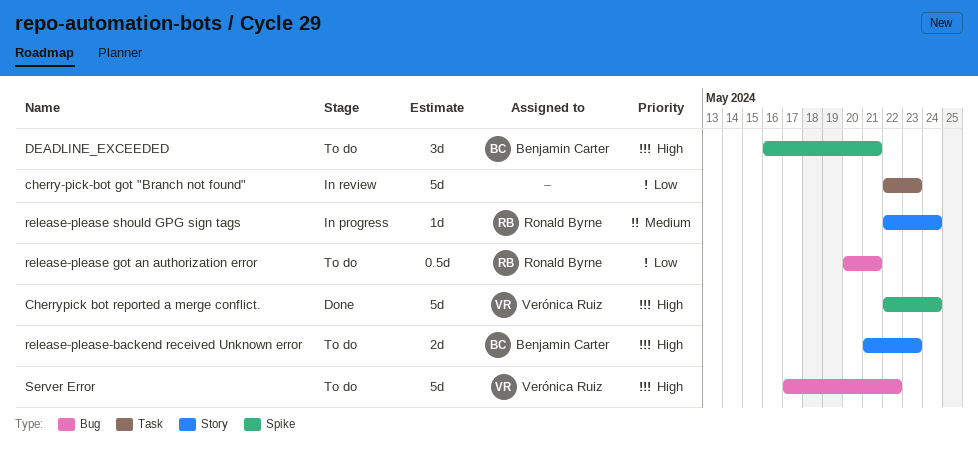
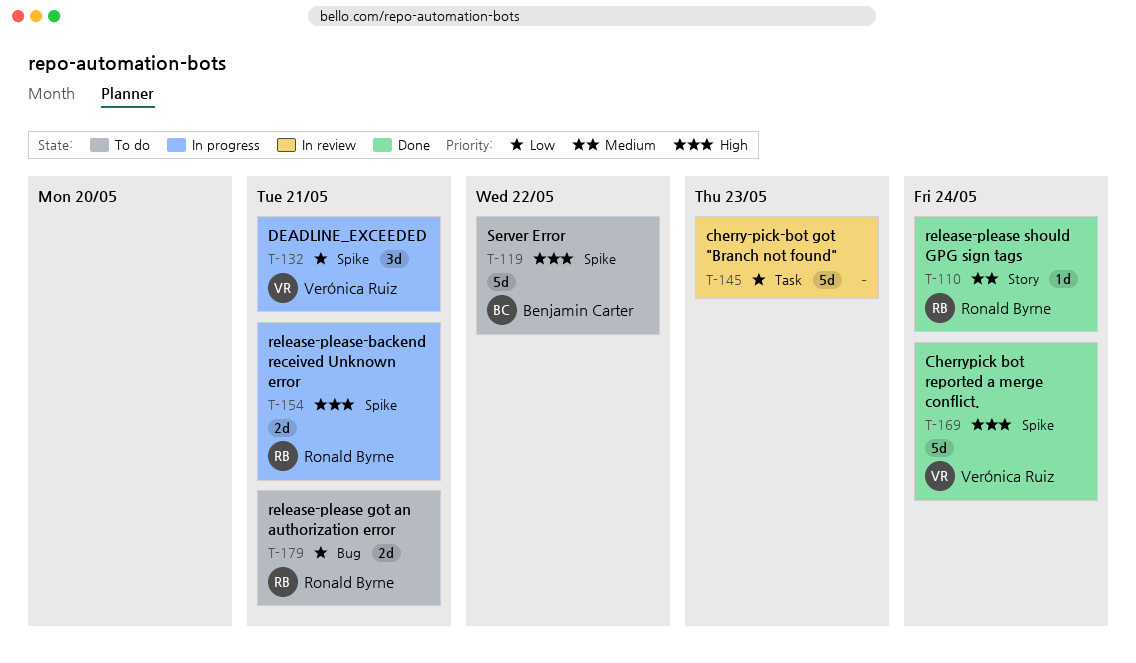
DEADLINE_EXCEEDED, status: To do -> In progress
DEADLINE_EXCEEDED, owner: Benjamin Carter -> Verónica Ruiz
DEADLINE_EXCEEDED, priority: High -> Low
release-please got an authorization error, estimate: 0.5d -> 2d
release-please should GPG sign tags, status: In progress -> Done
release-please-backend received Unknown error, status: To do -> In progress
release-please-backend received Unknown error, owner: Benjamin Carter -> Ronald Byrne
release-please-backend received Unknown error, label: Story -> Spike
release-please-backend received Unknown error, due: May 23 -> May 21
Server Error, owner: Verónica Ruiz -> Benjamin Carter
Server Error, label: Bug -> Spike

